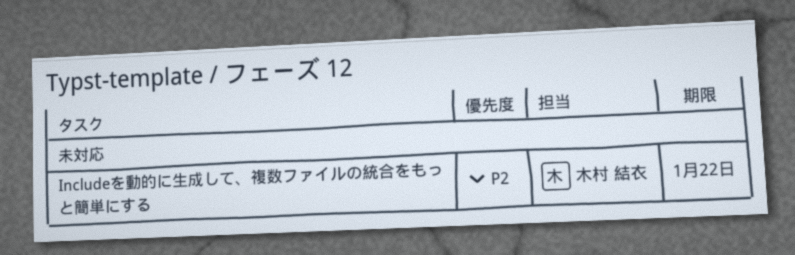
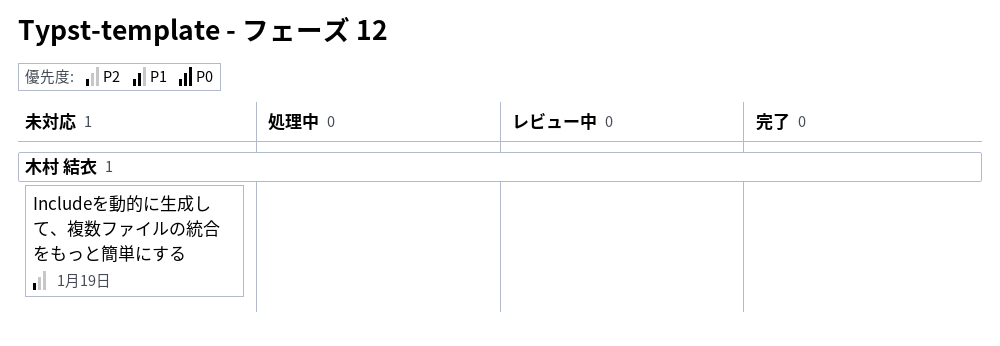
Includeを動的に生成して、複数ファイルの統合をもっと簡単にする, due: Jan 22 -> Jan 19

